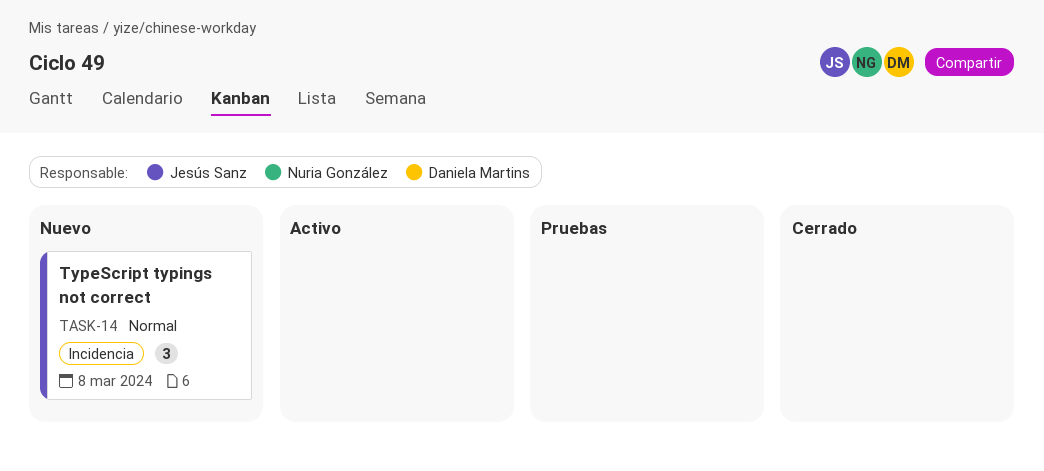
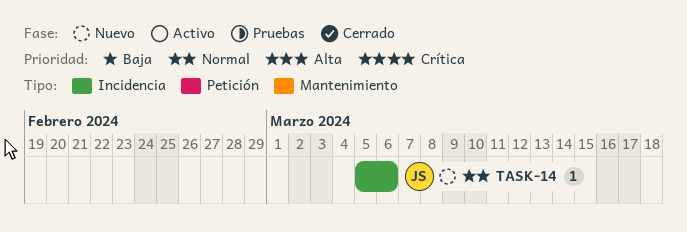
TASK-14, estimate: 3 -> 1
TASK-14, due: Mar 8 -> Mar 6

